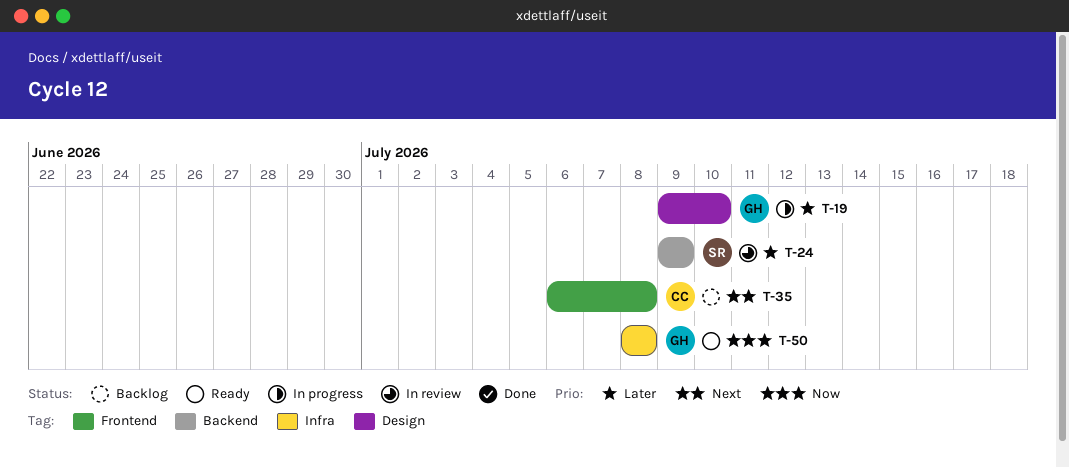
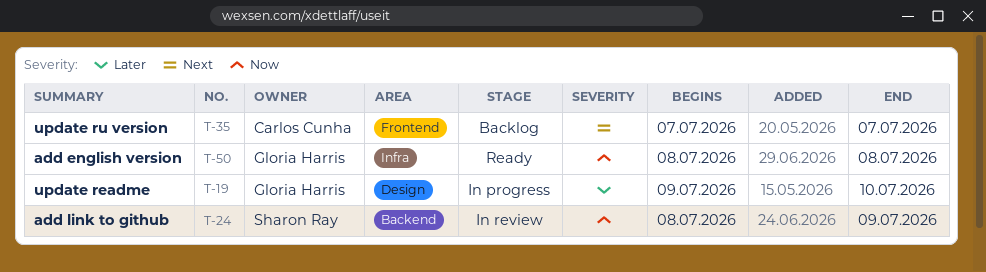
T-24, priority: Later -> Now
T-24, start: Jul 9 -> Jul 8
T-35, start: Jul 6 -> Jul 7
T-35, due: Jul 8 -> Jul 7

